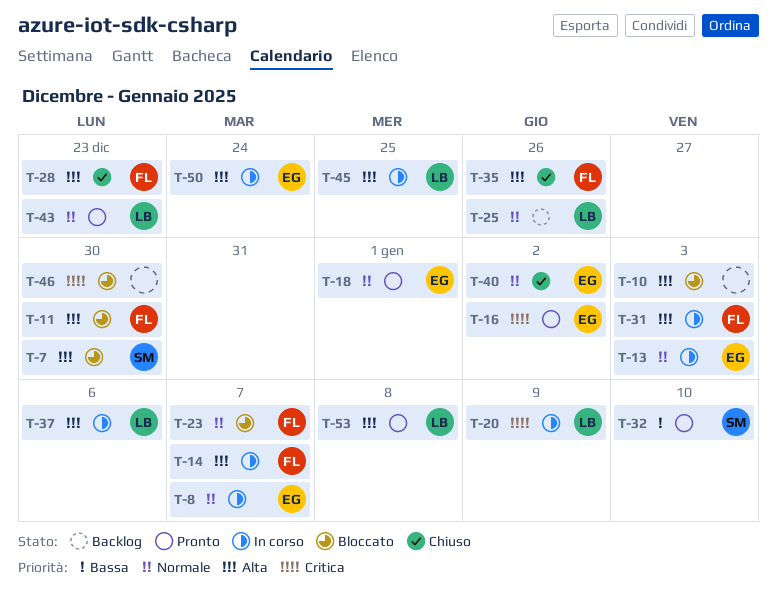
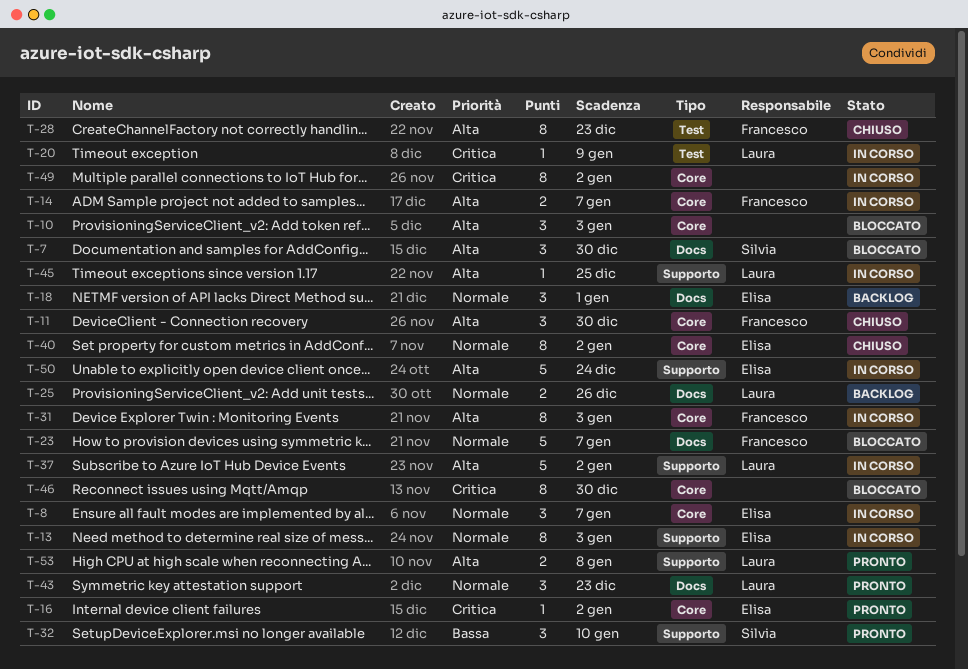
T-11, status: Bloccato -> Chiuso
T-18, status: Pronto -> Backlog
T-35: present -> none
T-37, due: Jan 6 -> Jan 2
T-49: none -> present

